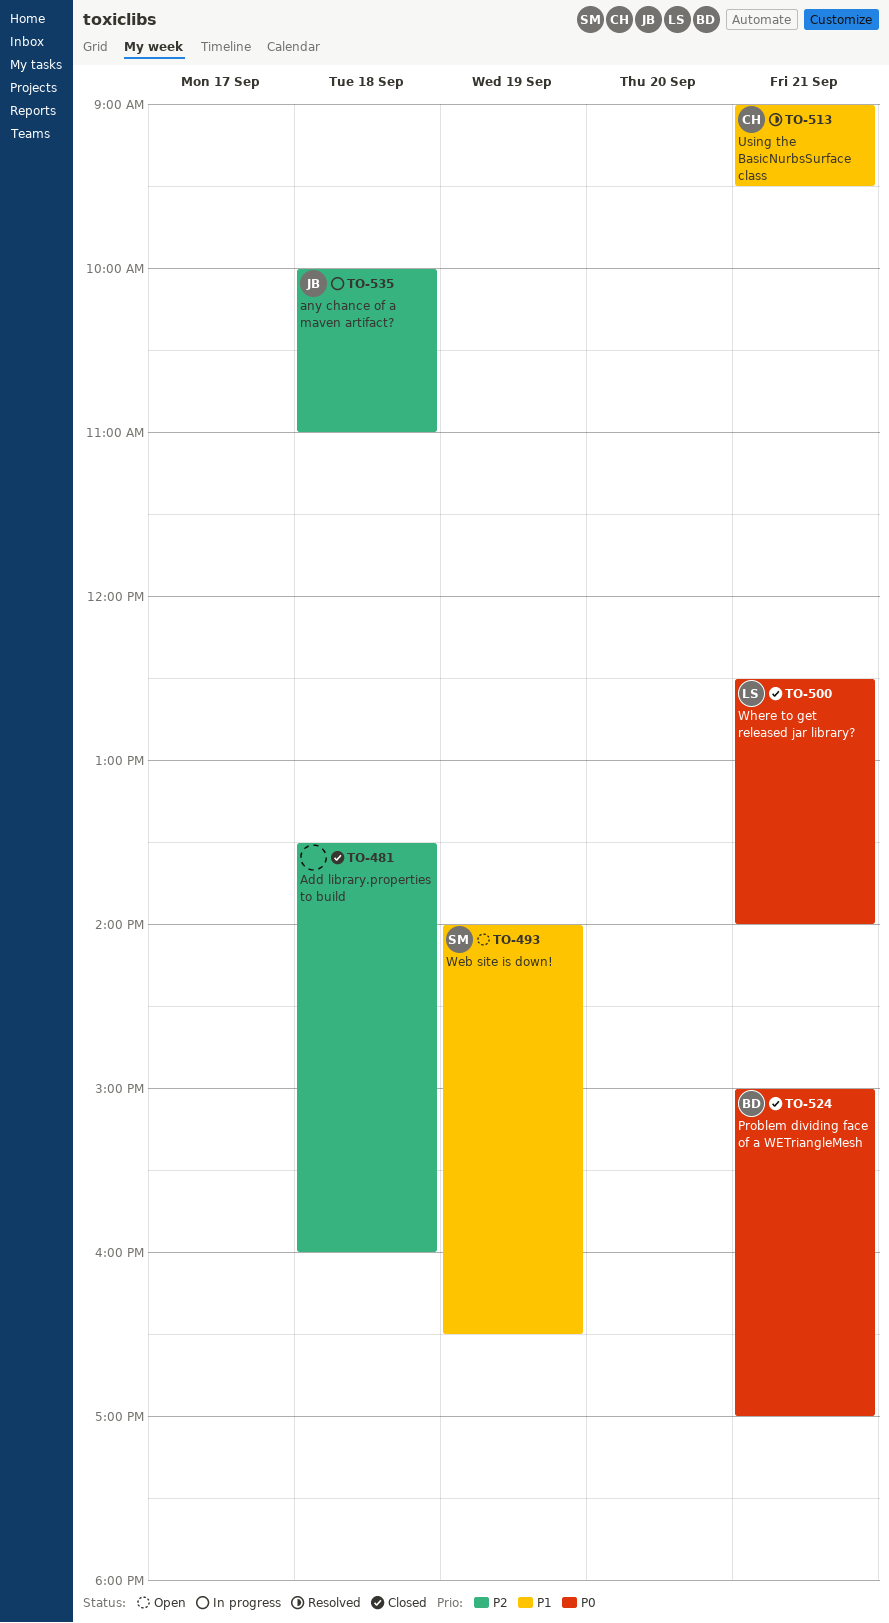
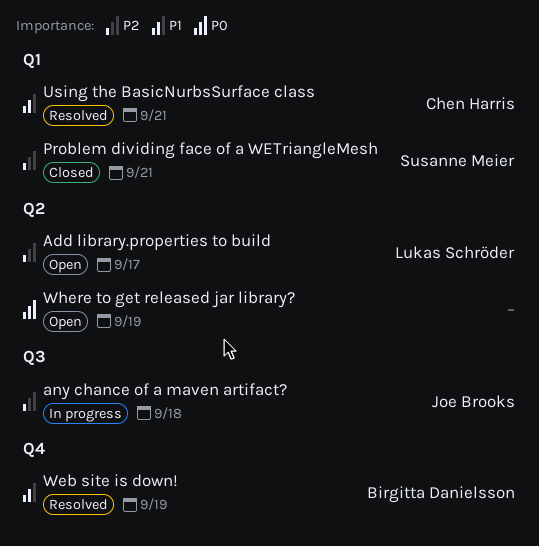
Add library.properties to build, status: Closed -> Open
Add library.properties to build, owner: none -> Lukas Schröder
Add library.properties to build, day: Sep 18 -> Sep 17
Problem dividing face of a WETriangleMesh, owner: Birgitta Danielsson -> Susanne Meier
Problem dividing face of a WETriangleMesh, priority: P0 -> P2
Web site is down!, status: Open -> Resolved
Web site is down!, owner: Susanne Meier -> Birgitta Danielsson
Where to get released jar library?, status: Closed -> Open
Where to get released jar library?, owner: Lukas Schröder -> none
Where to get released jar library?, day: Sep 21 -> Sep 19

